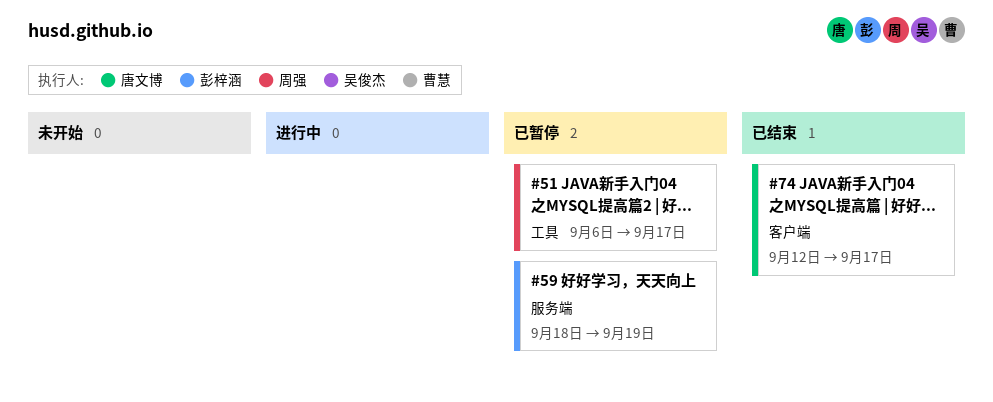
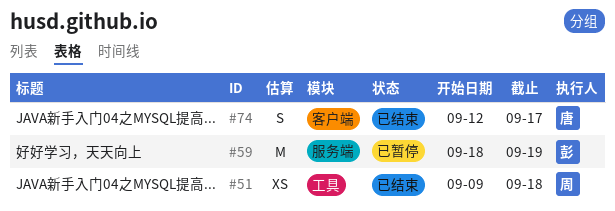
#51, status: 已暂停 -> 已结束
#51, start: Sep 6 -> Sep 9
#51, due: Sep 17 -> Sep 18

